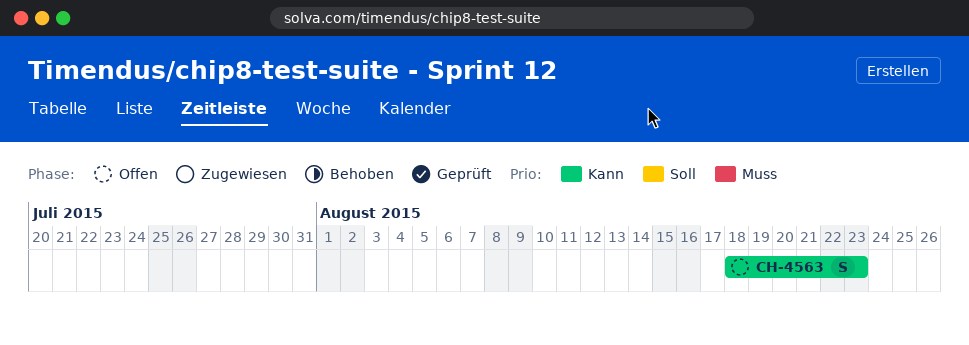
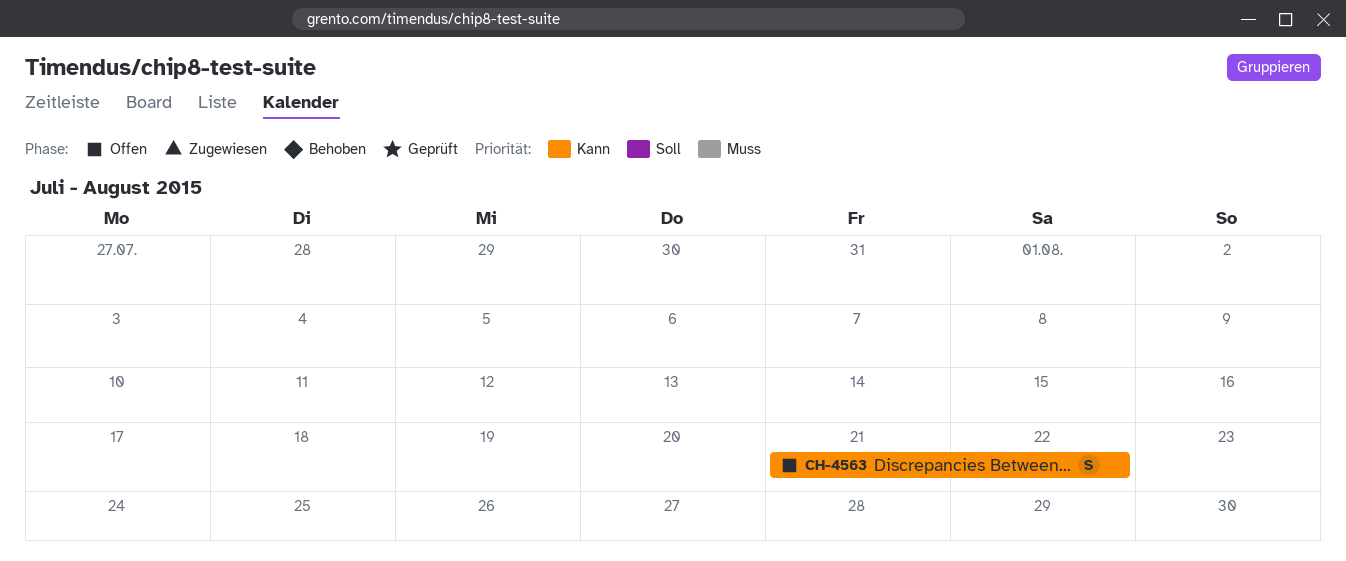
CH-4563, start: Aug 18 -> Aug 21
CH-4563, due: Aug 23 -> Aug 22

